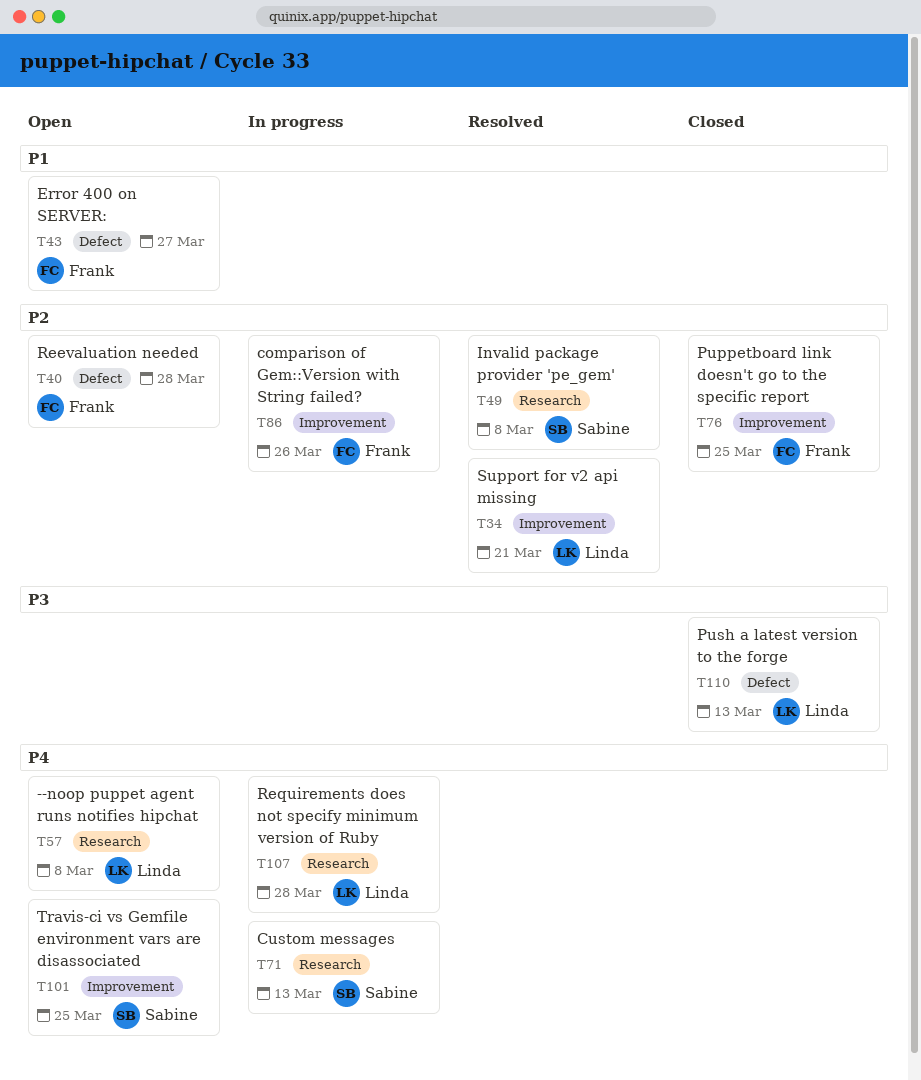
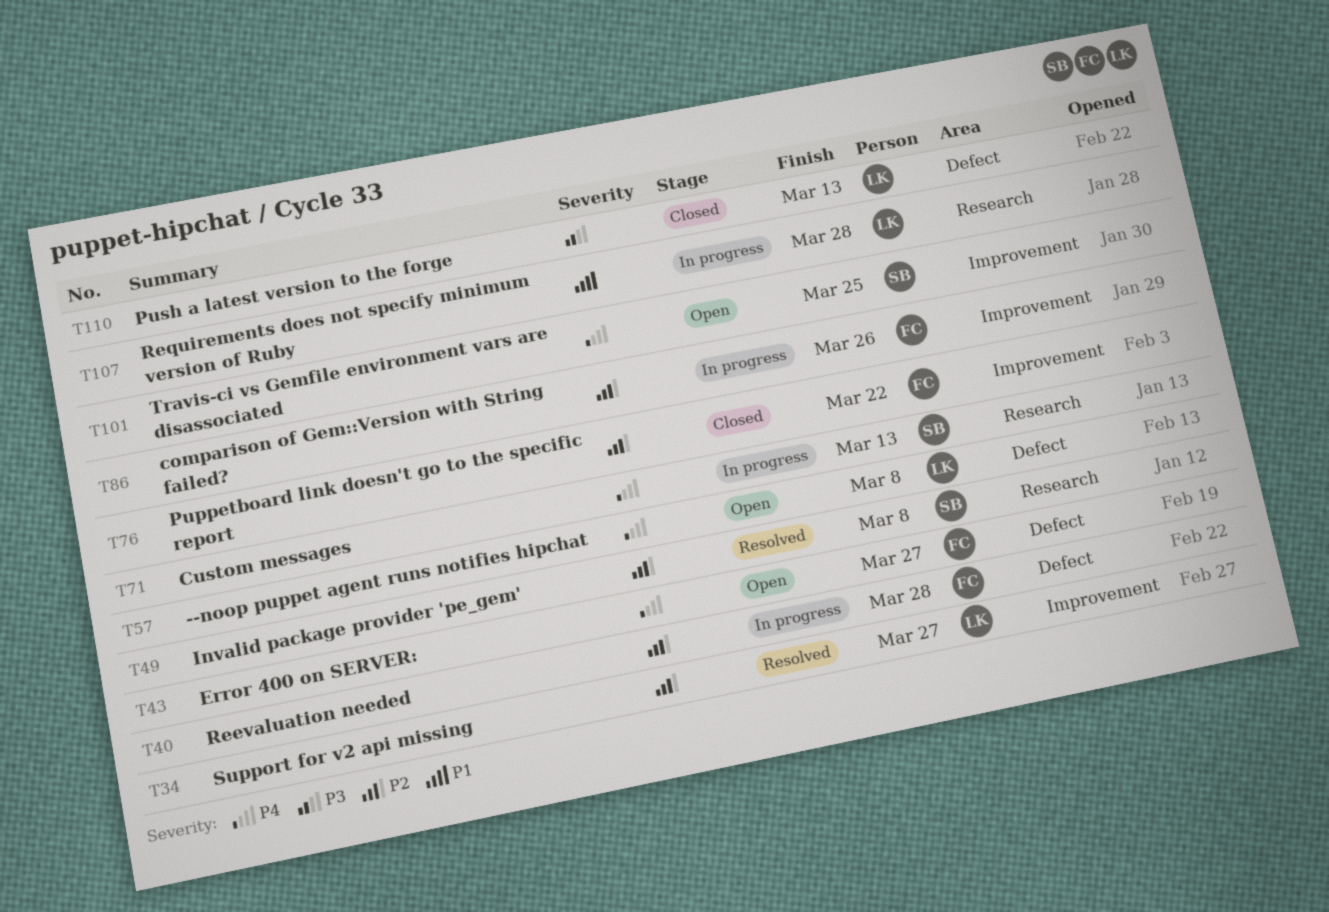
T34, due: Mar 21 -> Mar 27
T40, status: Open -> In progress
T43, priority: P1 -> P4
T57, label: Research -> Defect
T76, due: Mar 25 -> Mar 22
T107, priority: P4 -> P1

